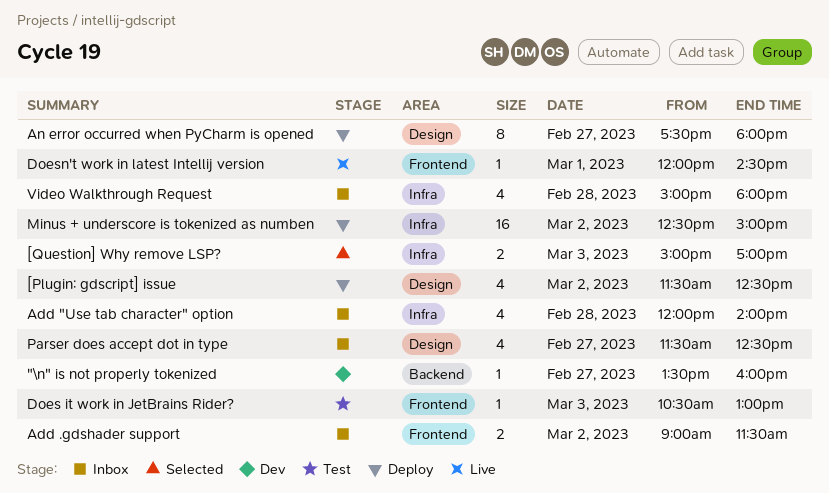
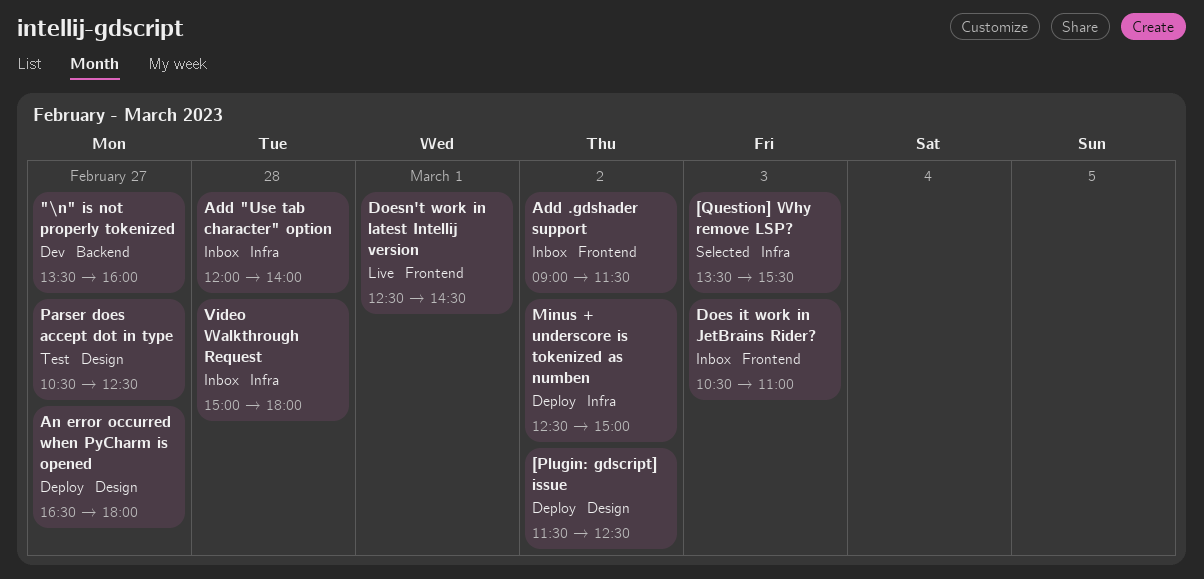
[Question] Why remove LSP?, begins: 15:00 -> 13:30
[Question] Why remove LSP?, ends: 17:00 -> 15:30
An error occurred when PyCharm is opened, begins: 17:30 -> 16:30
Does it work in JetBrains Rider?, status: Test -> Inbox
Does it work in JetBrains Rider?, ends: 13:00 -> 11:00
Doesn't work in latest Intellij version, begins: 12:00 -> 12:30
Parser does accept dot in type, status: Inbox -> Test
Parser does accept dot in type, begins: 11:30 -> 10:30

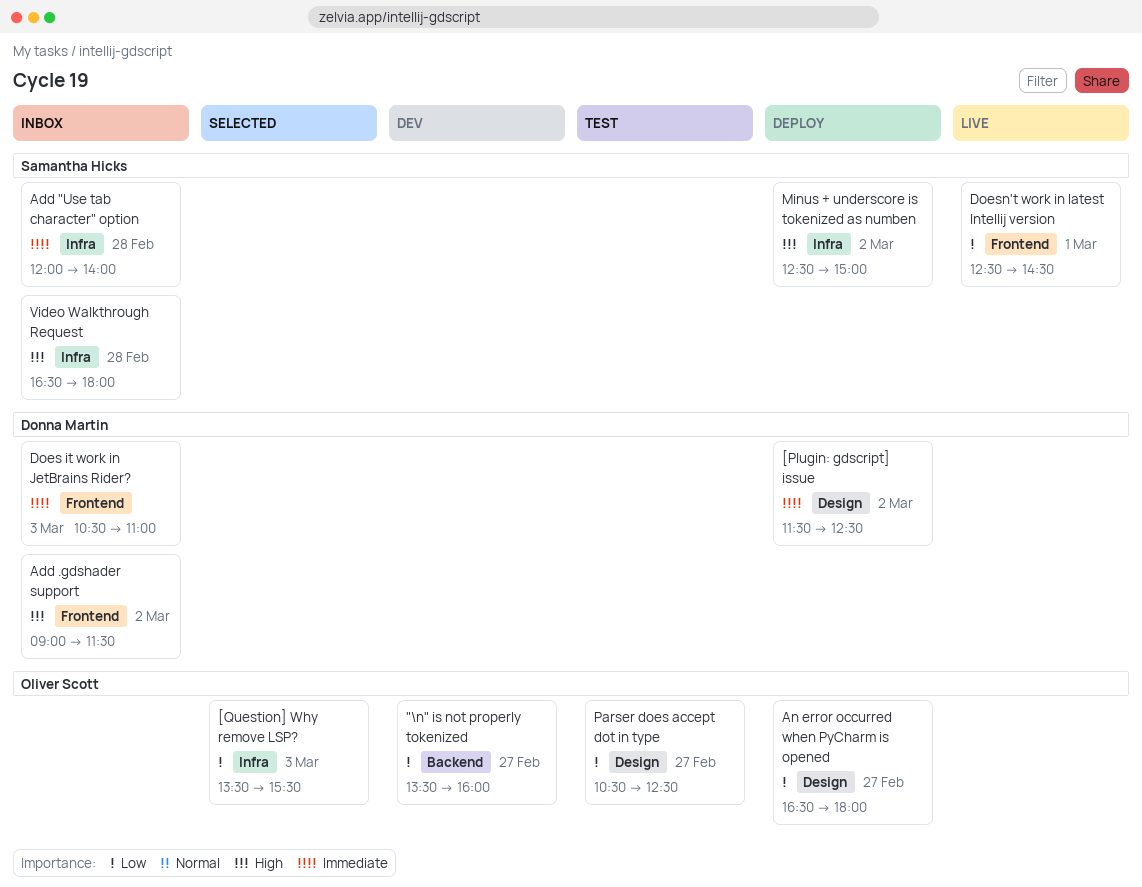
Video Walkthrough Request, begins: 15:00 -> 16:30

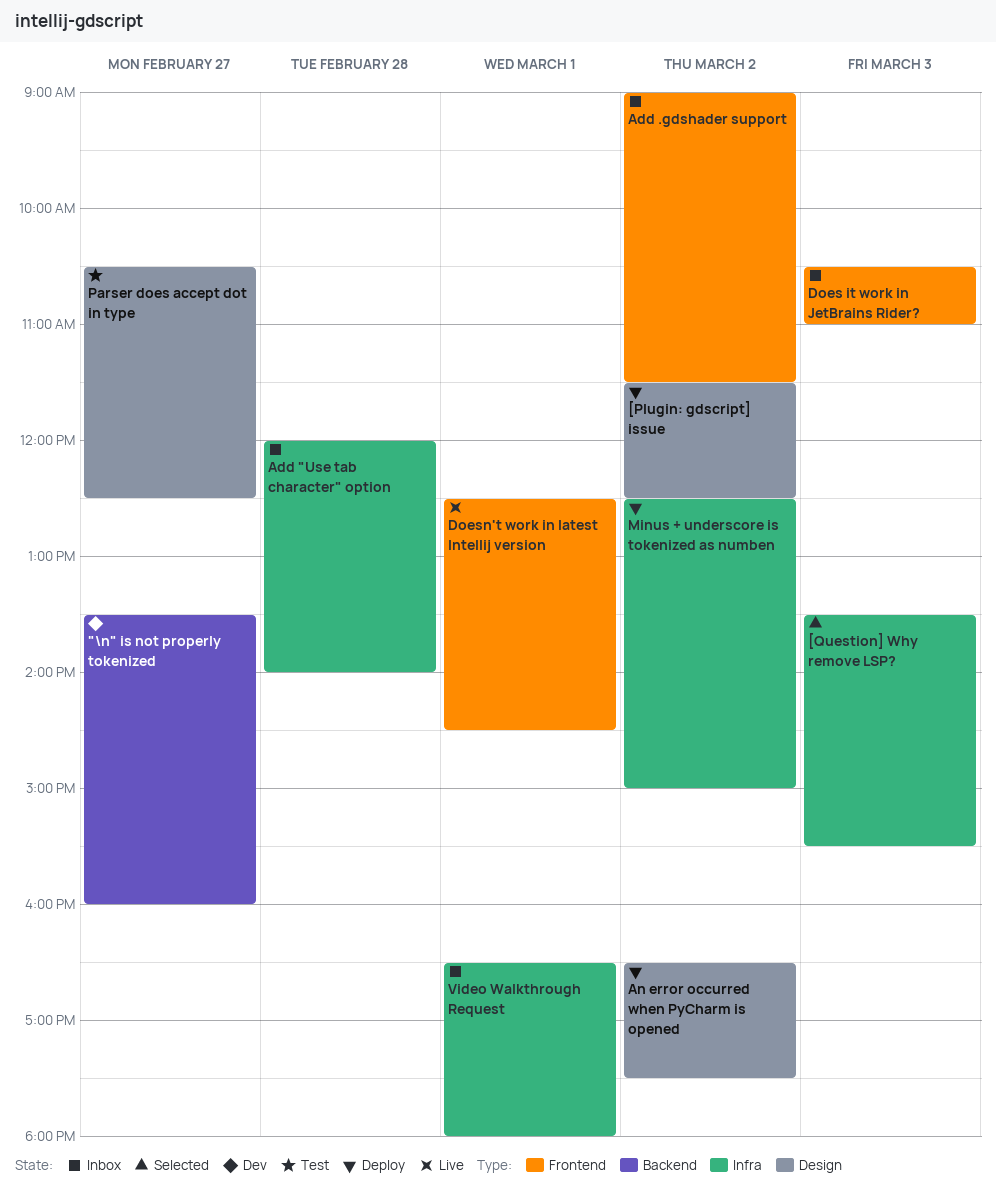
An error occurred when PyCharm is opened, day: Feb 27 -> Mar 2
An error occurred when PyCharm is opened, ends: 18:00 -> 17:30
Video Walkthrough Request, day: Feb 28 -> Mar 1

